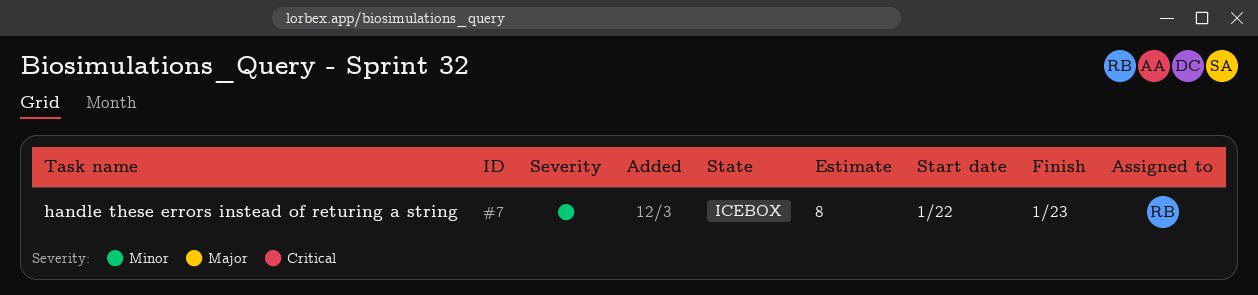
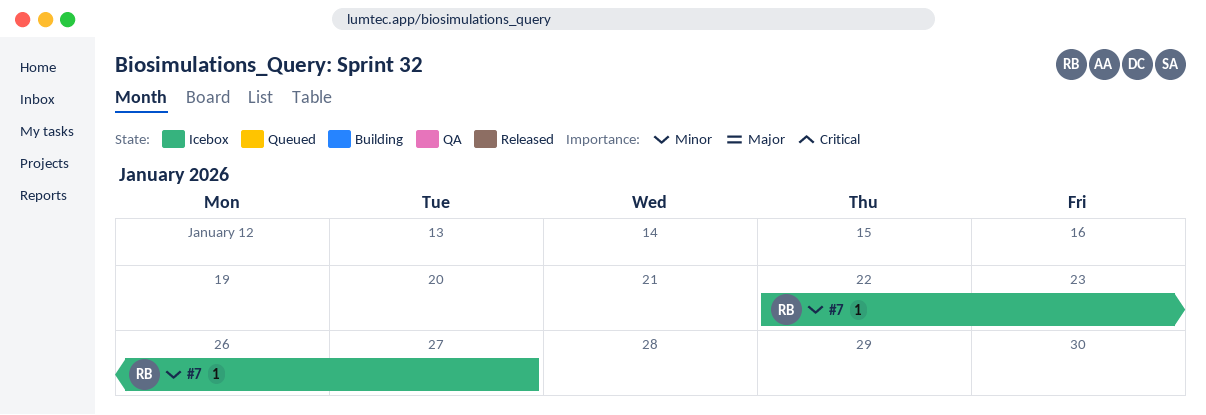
#7, estimate: 8 -> 1
#7, due: Jan 23 -> Jan 27

